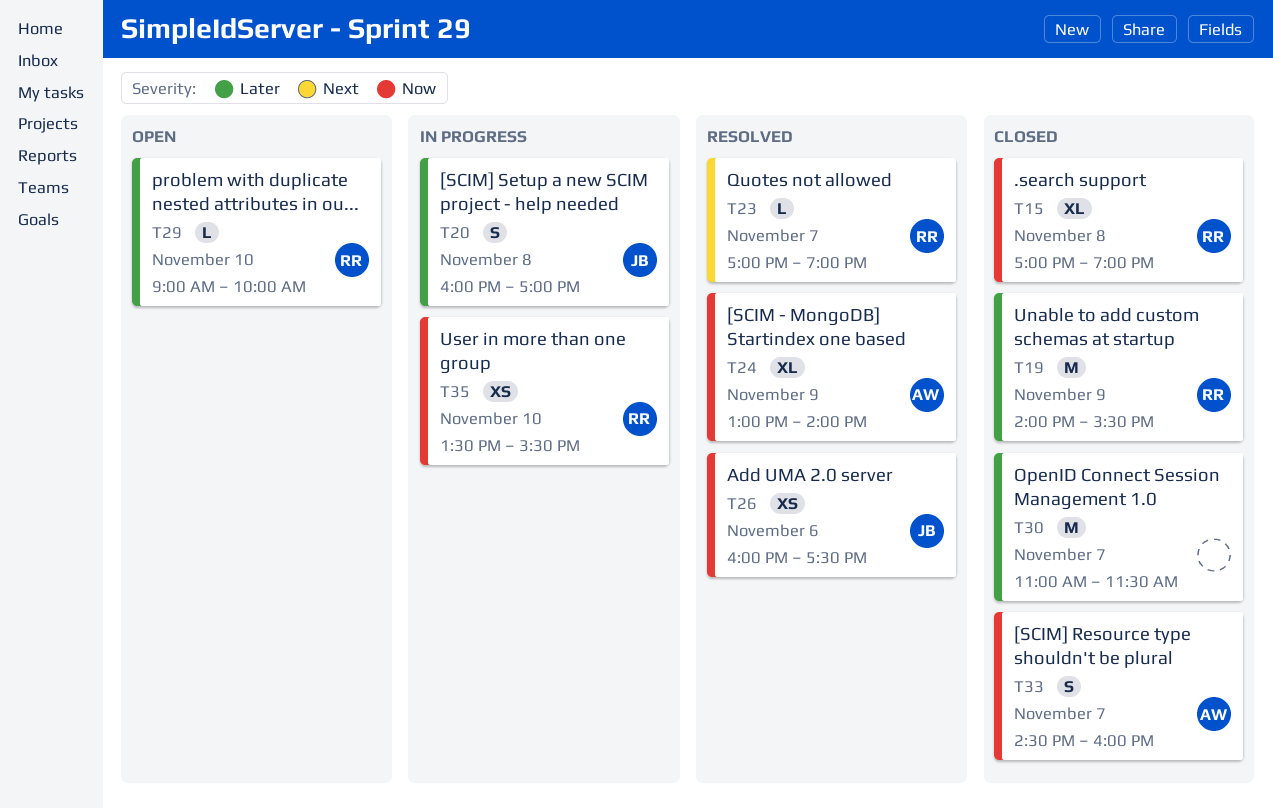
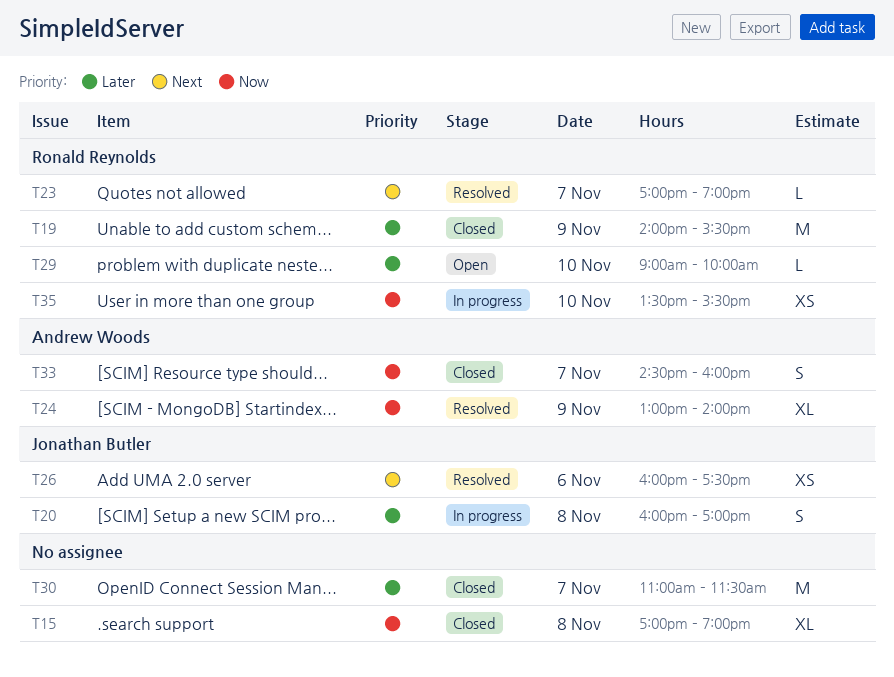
T15, owner: Ronald Reynolds -> none
T26, priority: Now -> Next

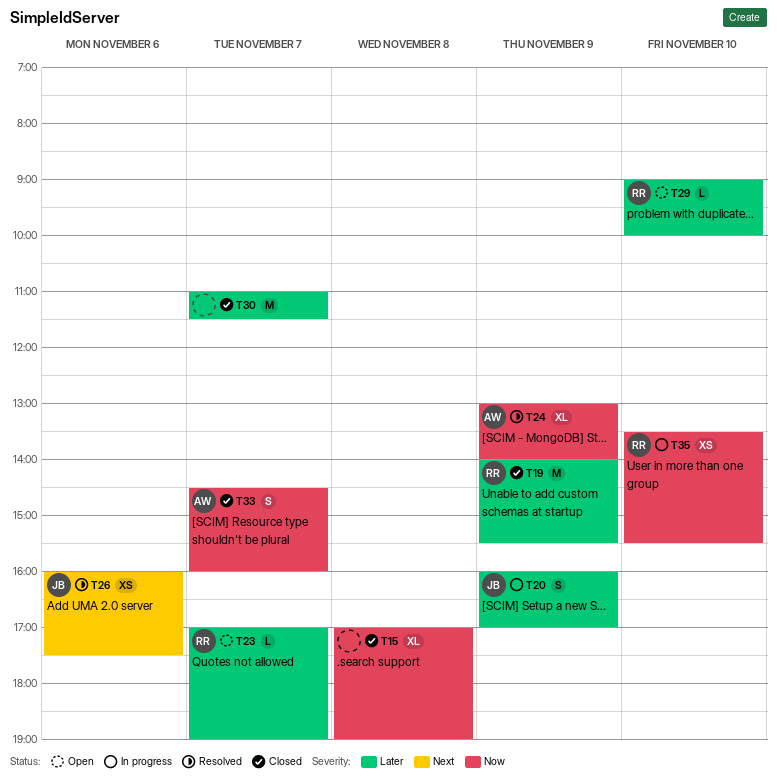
T20, day: Nov 8 -> Nov 9
T23, status: Resolved -> Open
T23, priority: Next -> Later

